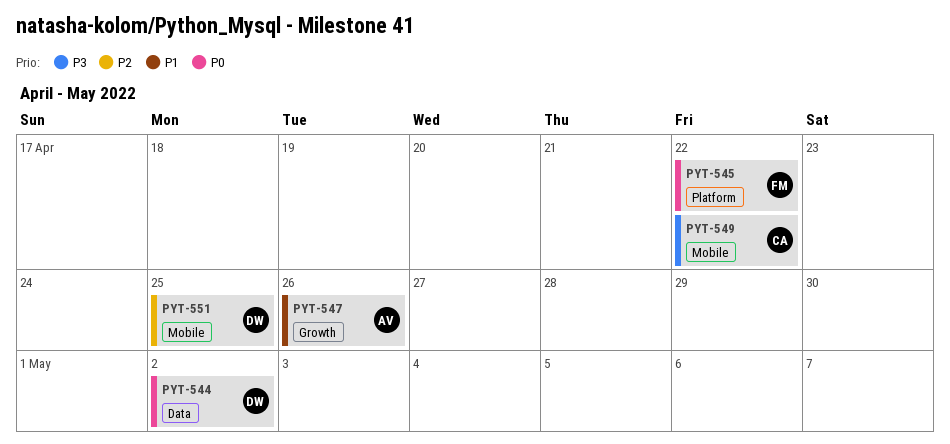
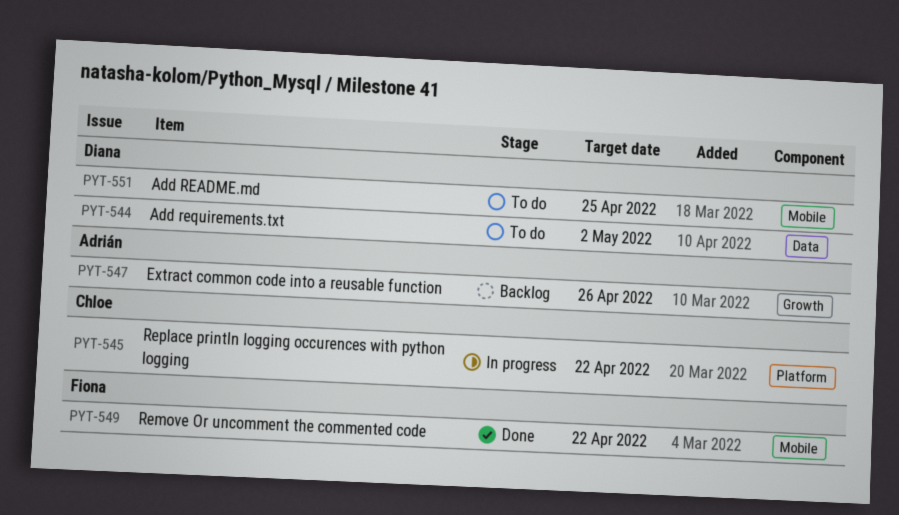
PYT-545, owner: Fiona -> Chloe
PYT-549, owner: Chloe -> Fiona

